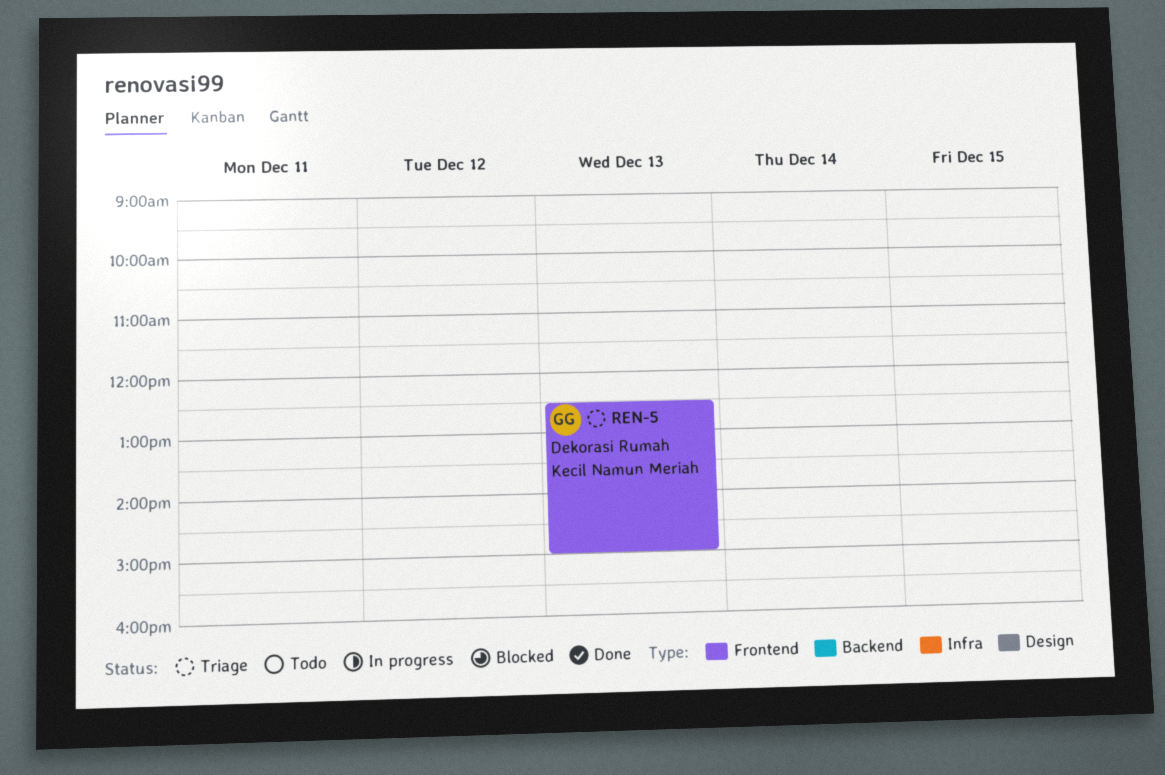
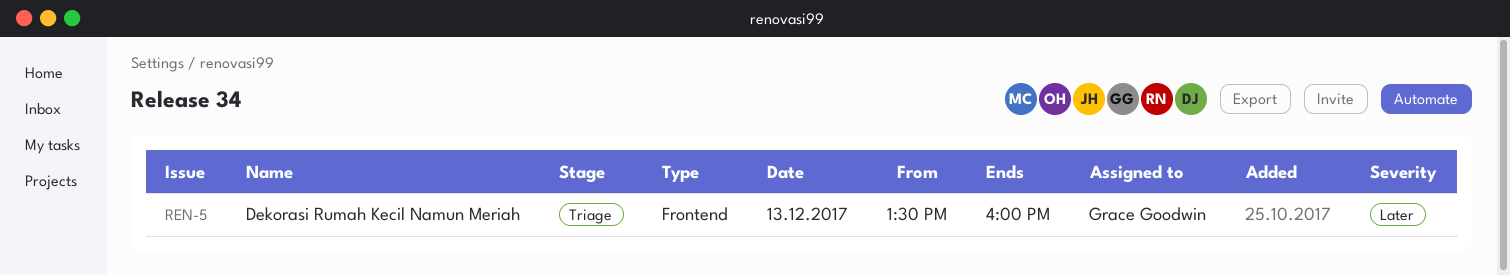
REN-5, begins: 12:30 -> 13:30
REN-5, ends: 15:00 -> 16:00

